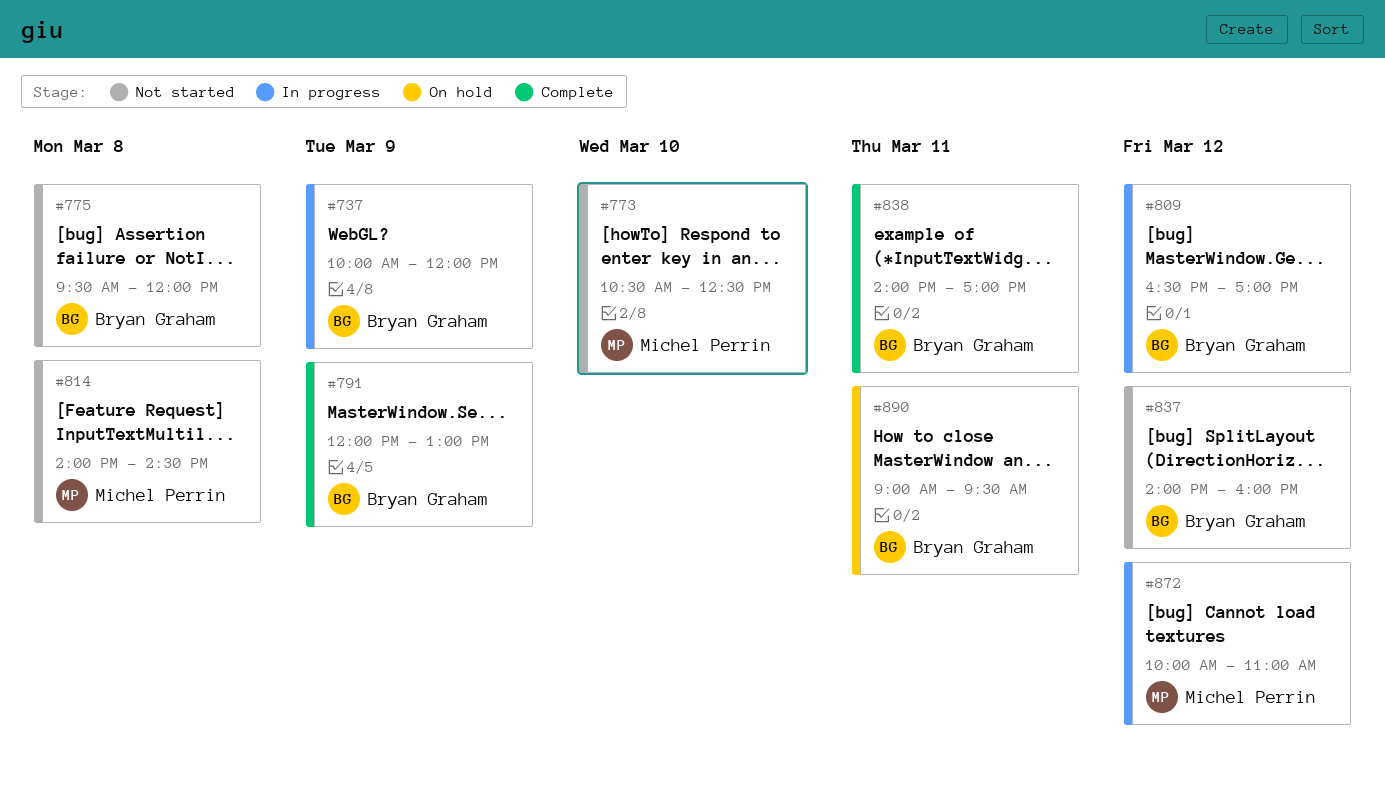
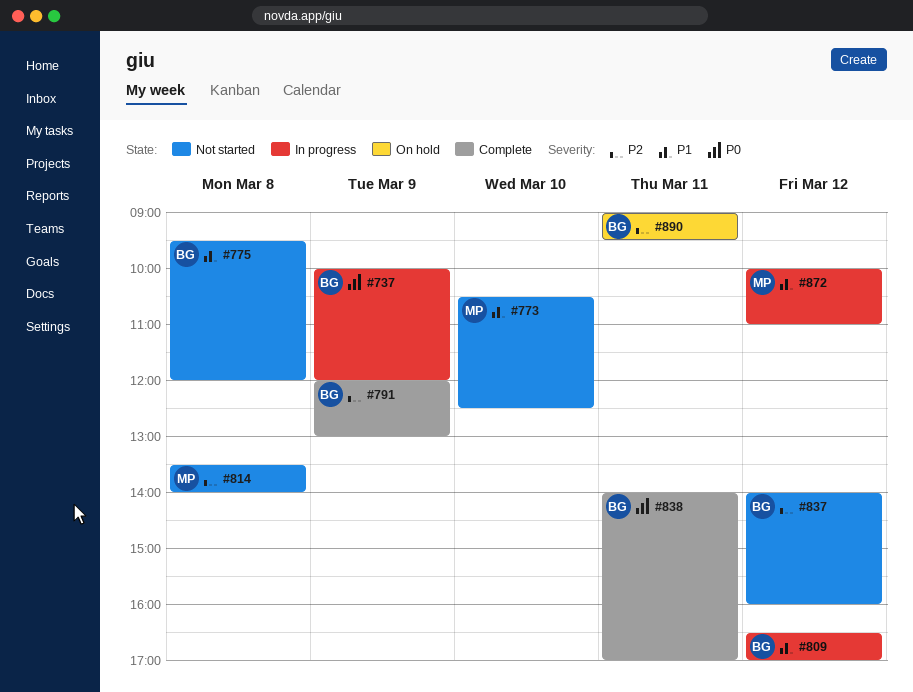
#814, begins: 14:00 -> 13:30
#814, ends: 14:30 -> 14:00

